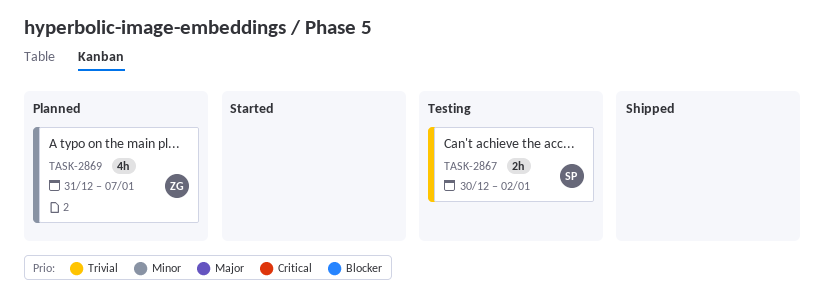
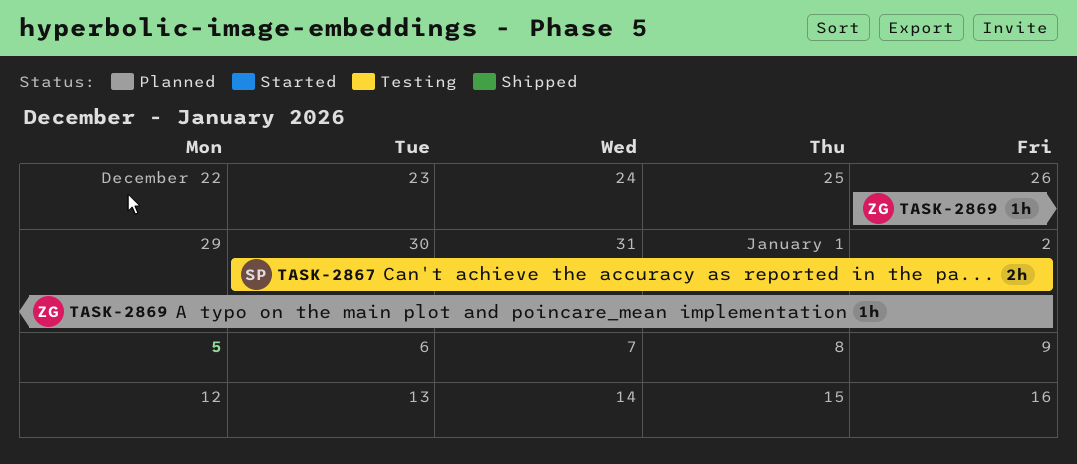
TASK-2869, estimate: 4h -> 1h
TASK-2869, start: Dec 31 -> Dec 26
TASK-2869, due: Jan 7 -> Jan 2

